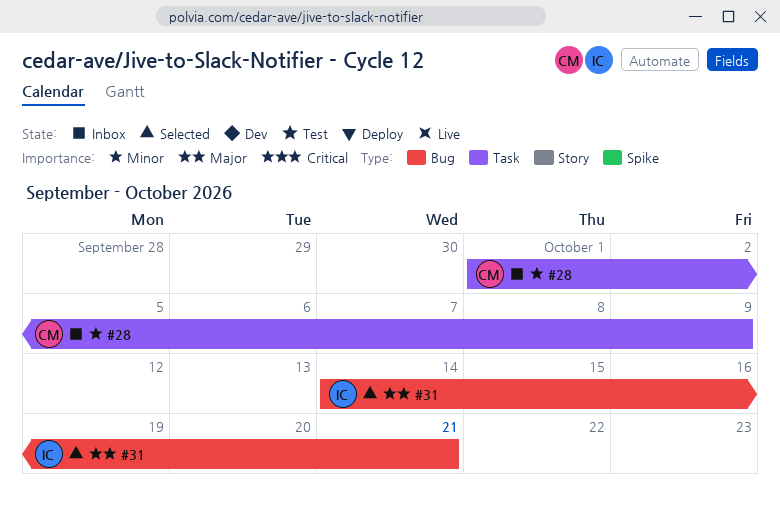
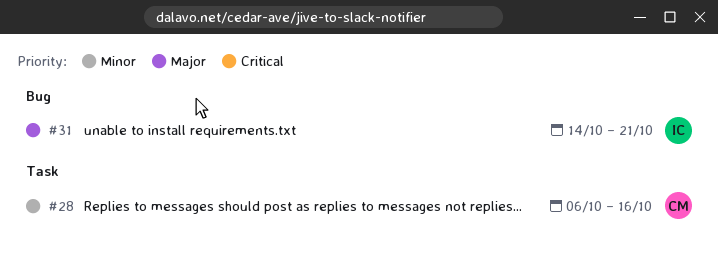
#28, start: Oct 1 -> Oct 6
#28, due: Oct 9 -> Oct 16

